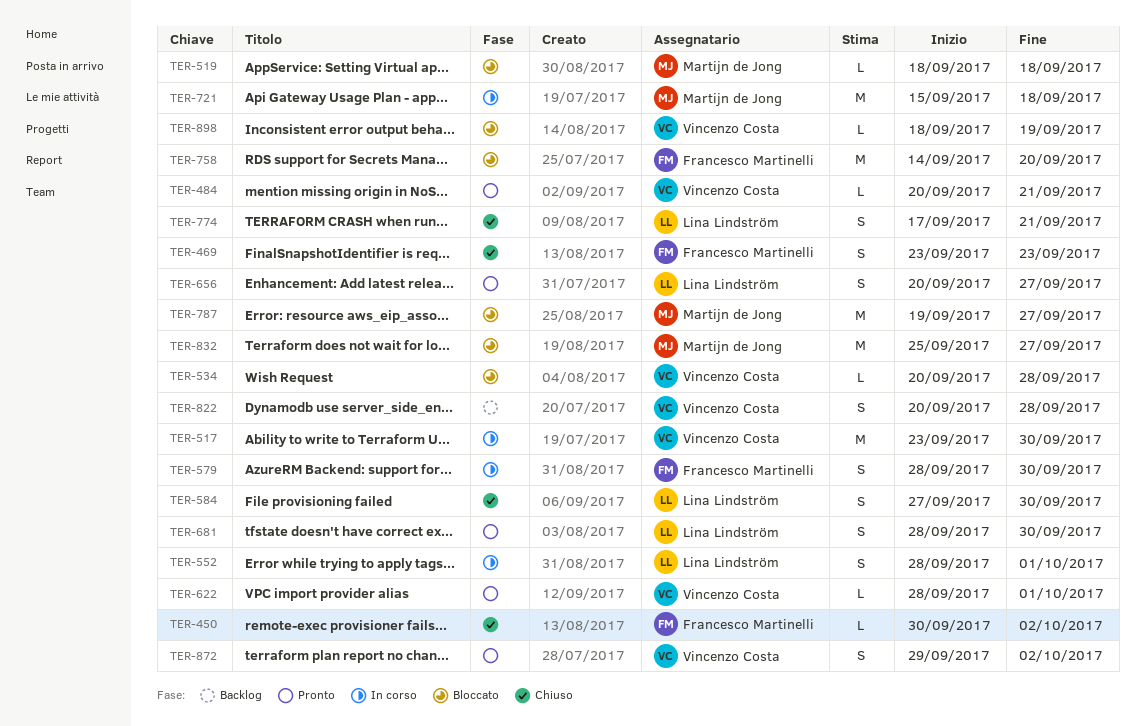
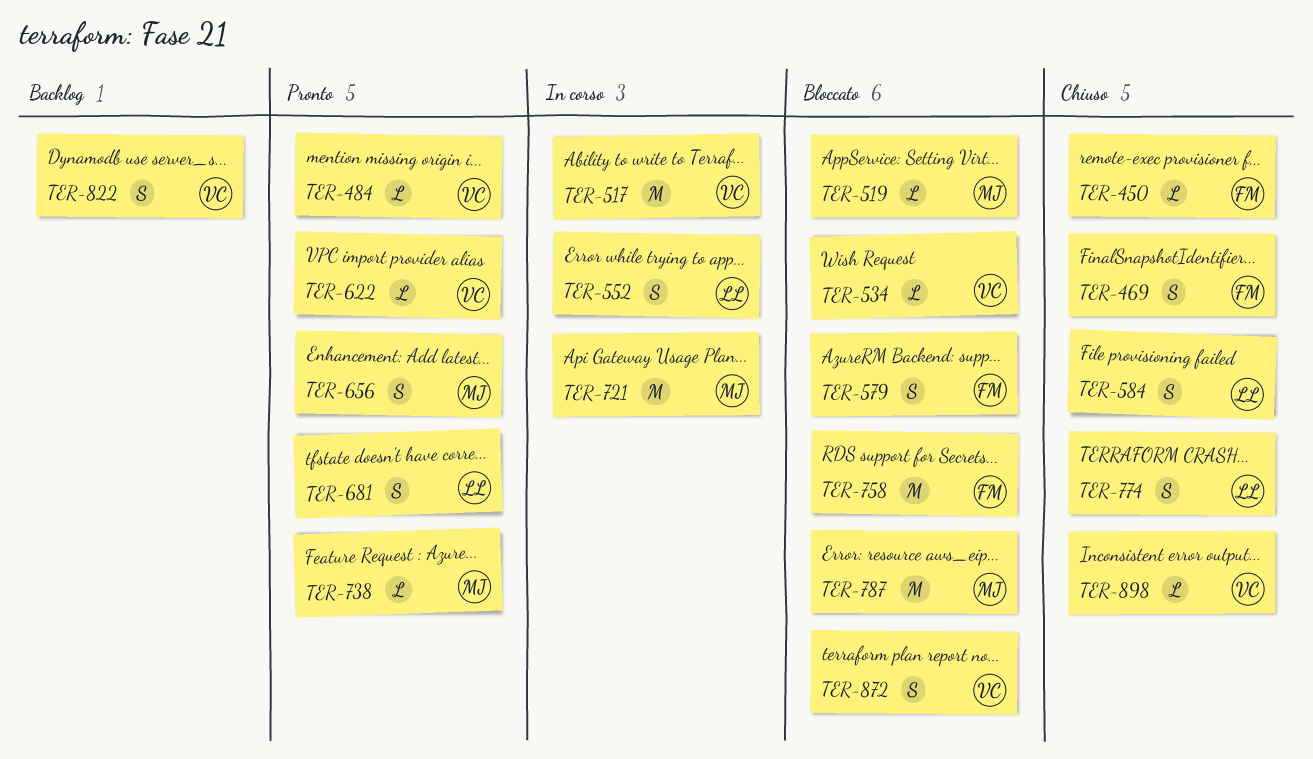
TER-579, status: In corso -> Bloccato
TER-656, owner: Lina Lindström -> Martijn de Jong
TER-738: none -> present
TER-832: present -> none
TER-872, status: Pronto -> Bloccato
TER-898, status: Bloccato -> Chiuso

